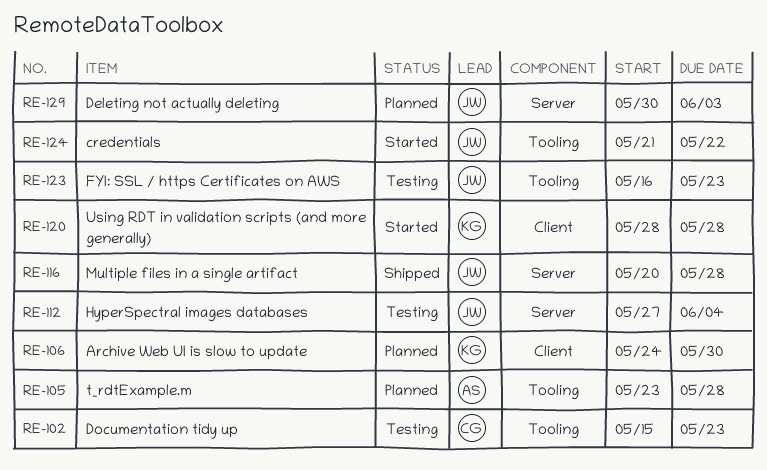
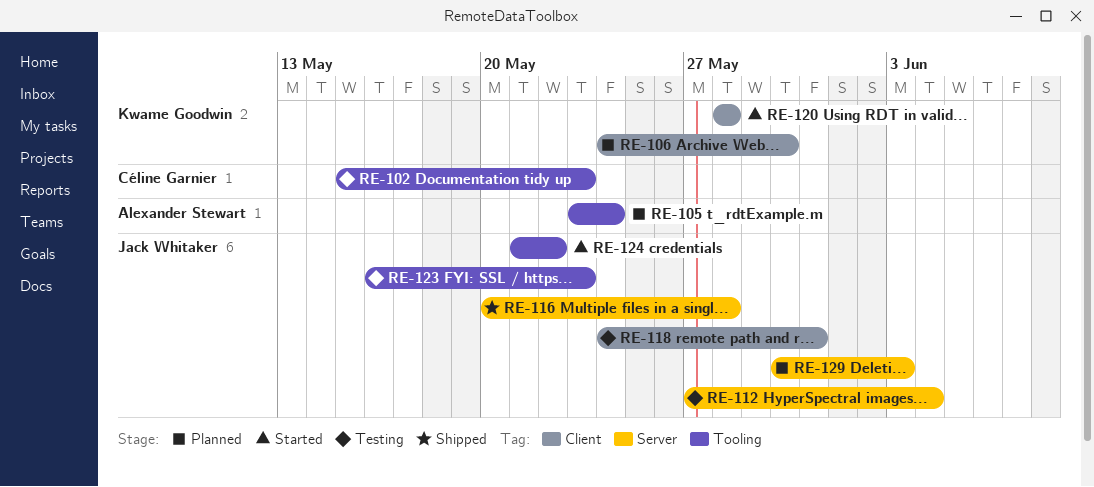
RE-105, due: May 28 -> May 24
RE-118: none -> present

